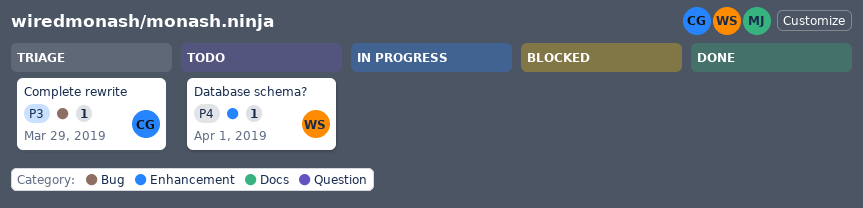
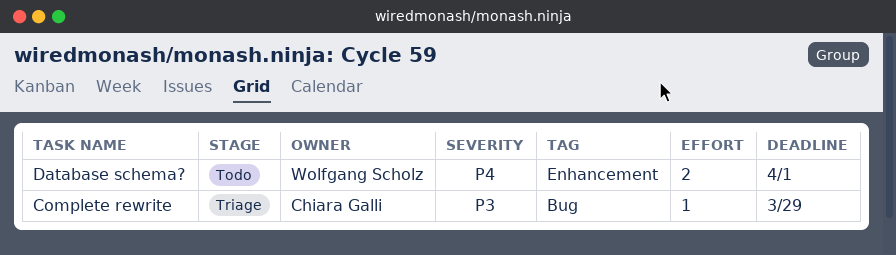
Database schema?, estimate: 1 -> 2

